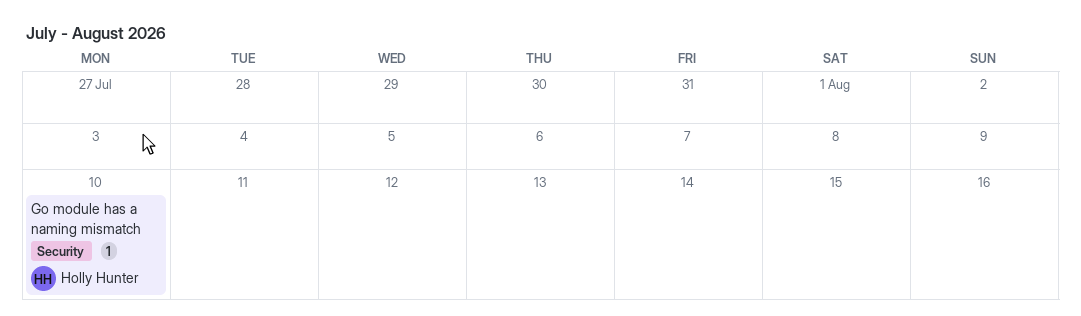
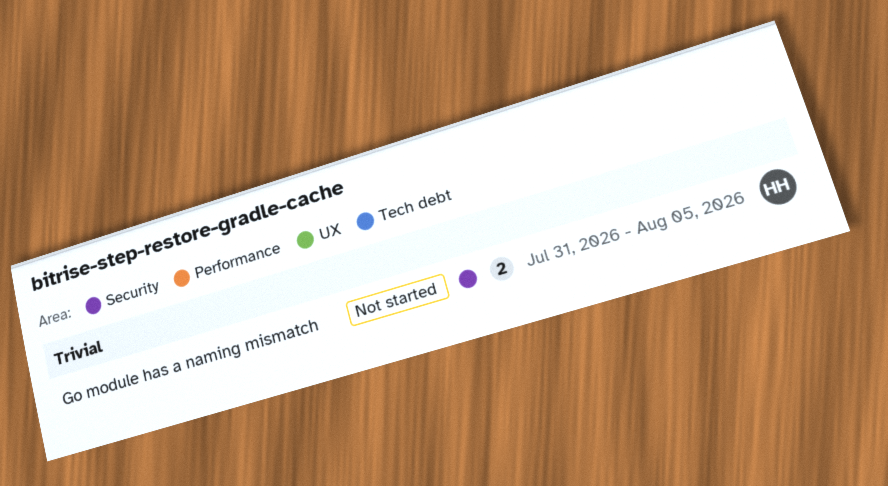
Go module has a naming mismatch, estimate: 1 -> 2
Go module has a naming mismatch, due: Aug 10 -> Aug 5

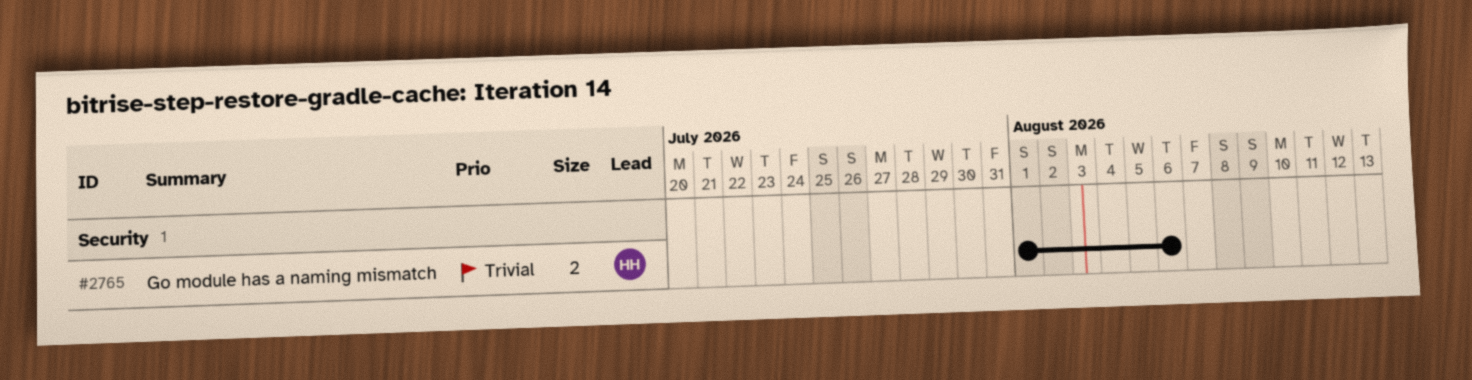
Go module has a naming mismatch, start: Jul 31 -> Aug 1
Go module has a naming mismatch, due: Aug 5 -> Aug 6

